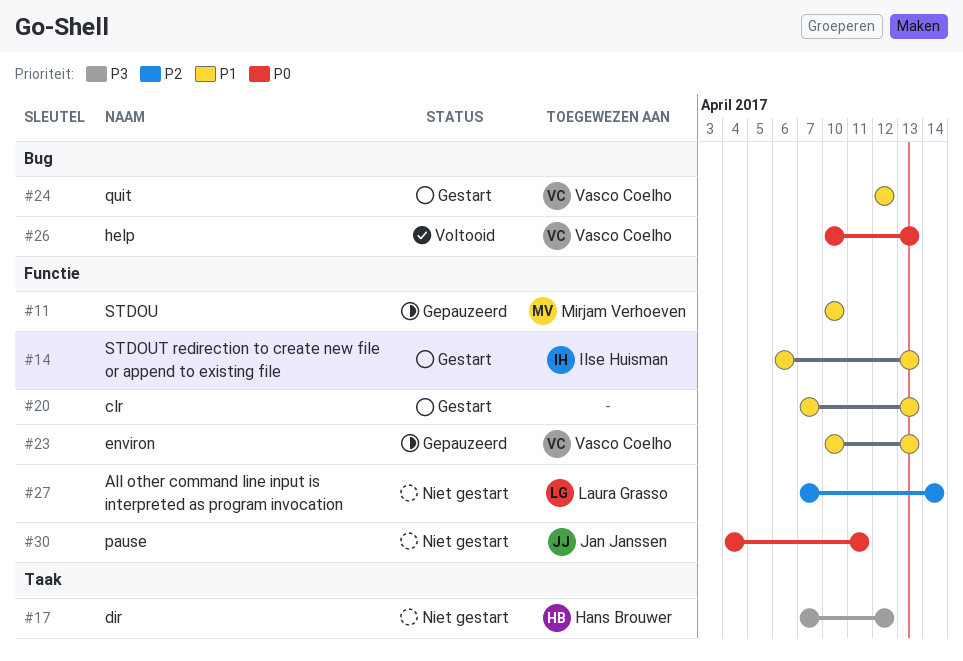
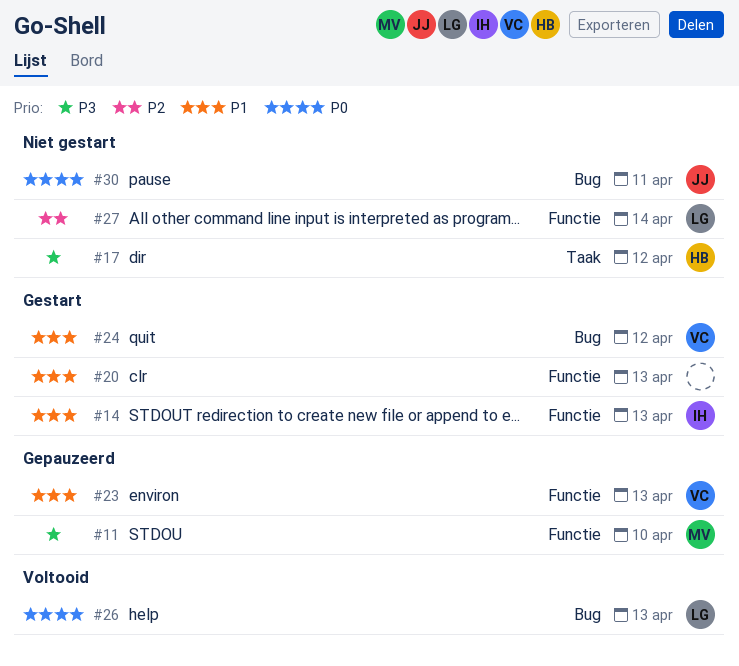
#11, priority: P1 -> P3
#26, owner: Vasco Coelho -> Laura Grasso
#30, label: Functie -> Bug

